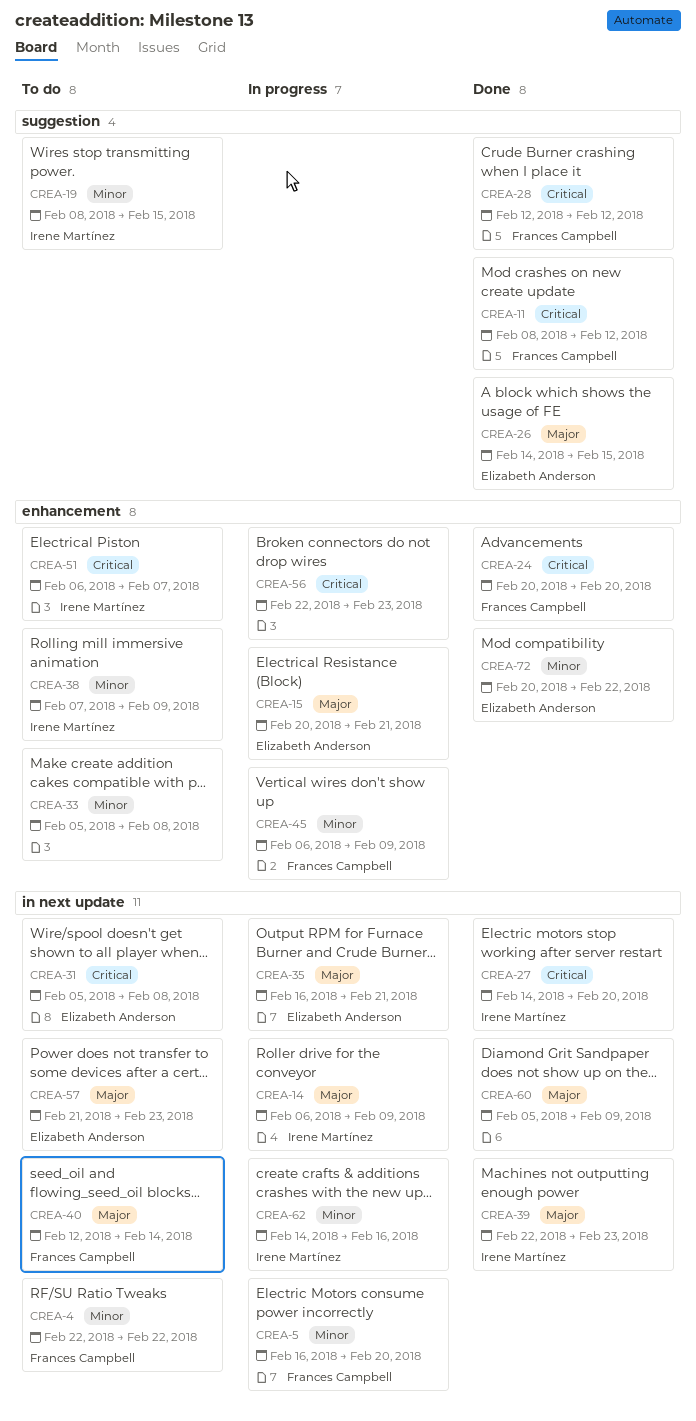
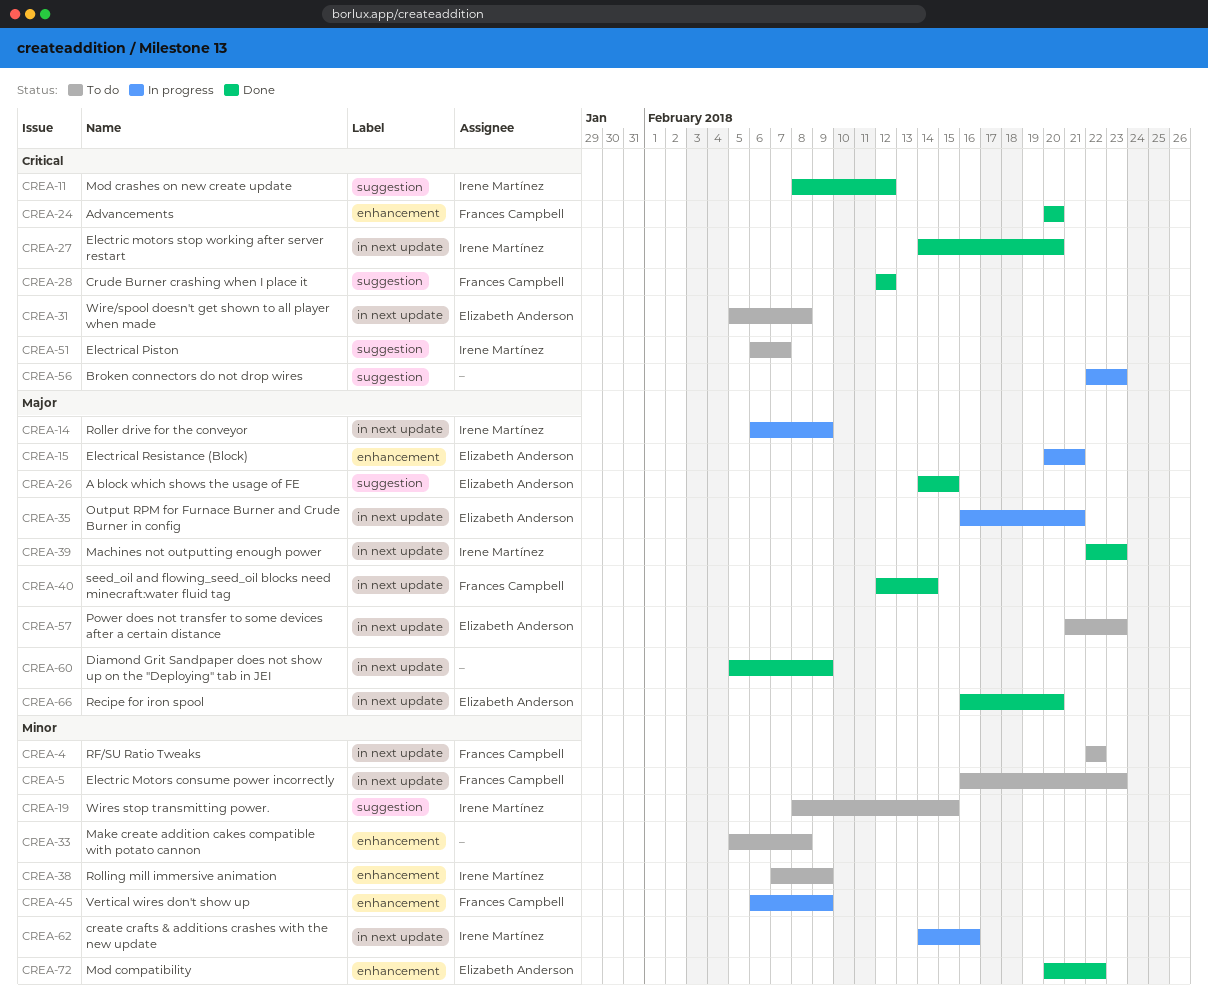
CREA-5, status: In progress -> To do
CREA-5, due: Feb 20 -> Feb 23
CREA-11, owner: Frances Campbell -> Irene Martínez
CREA-40, status: To do -> Done
CREA-51, label: enhancement -> suggestion
CREA-56, label: enhancement -> suggestion
CREA-66: none -> present

